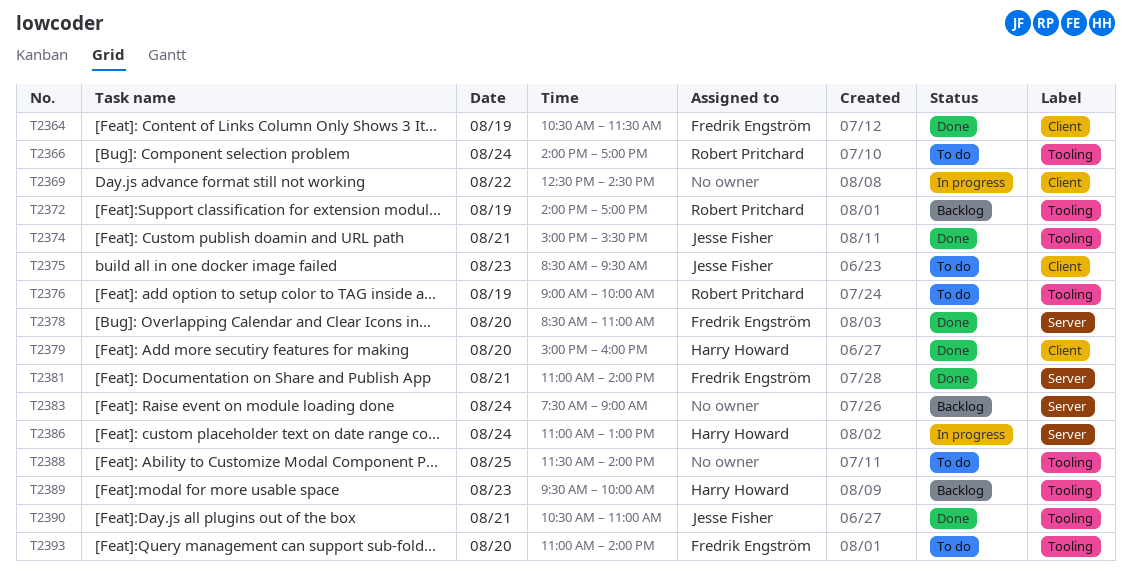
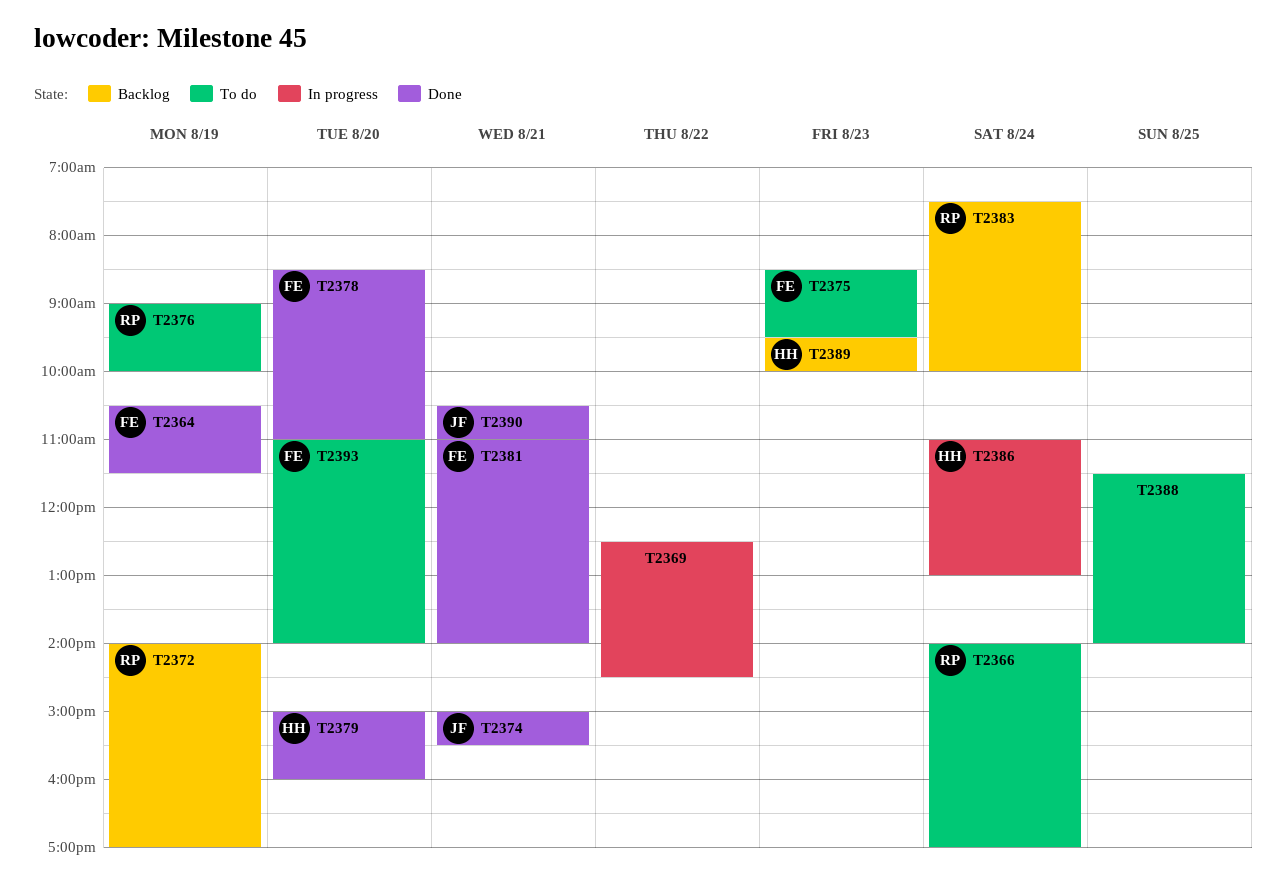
T2375, owner: Jesse Fisher -> Fredrik Engström
T2383, owner: none -> Robert Pritchard
T2383, ends: 09:00 -> 10:00

